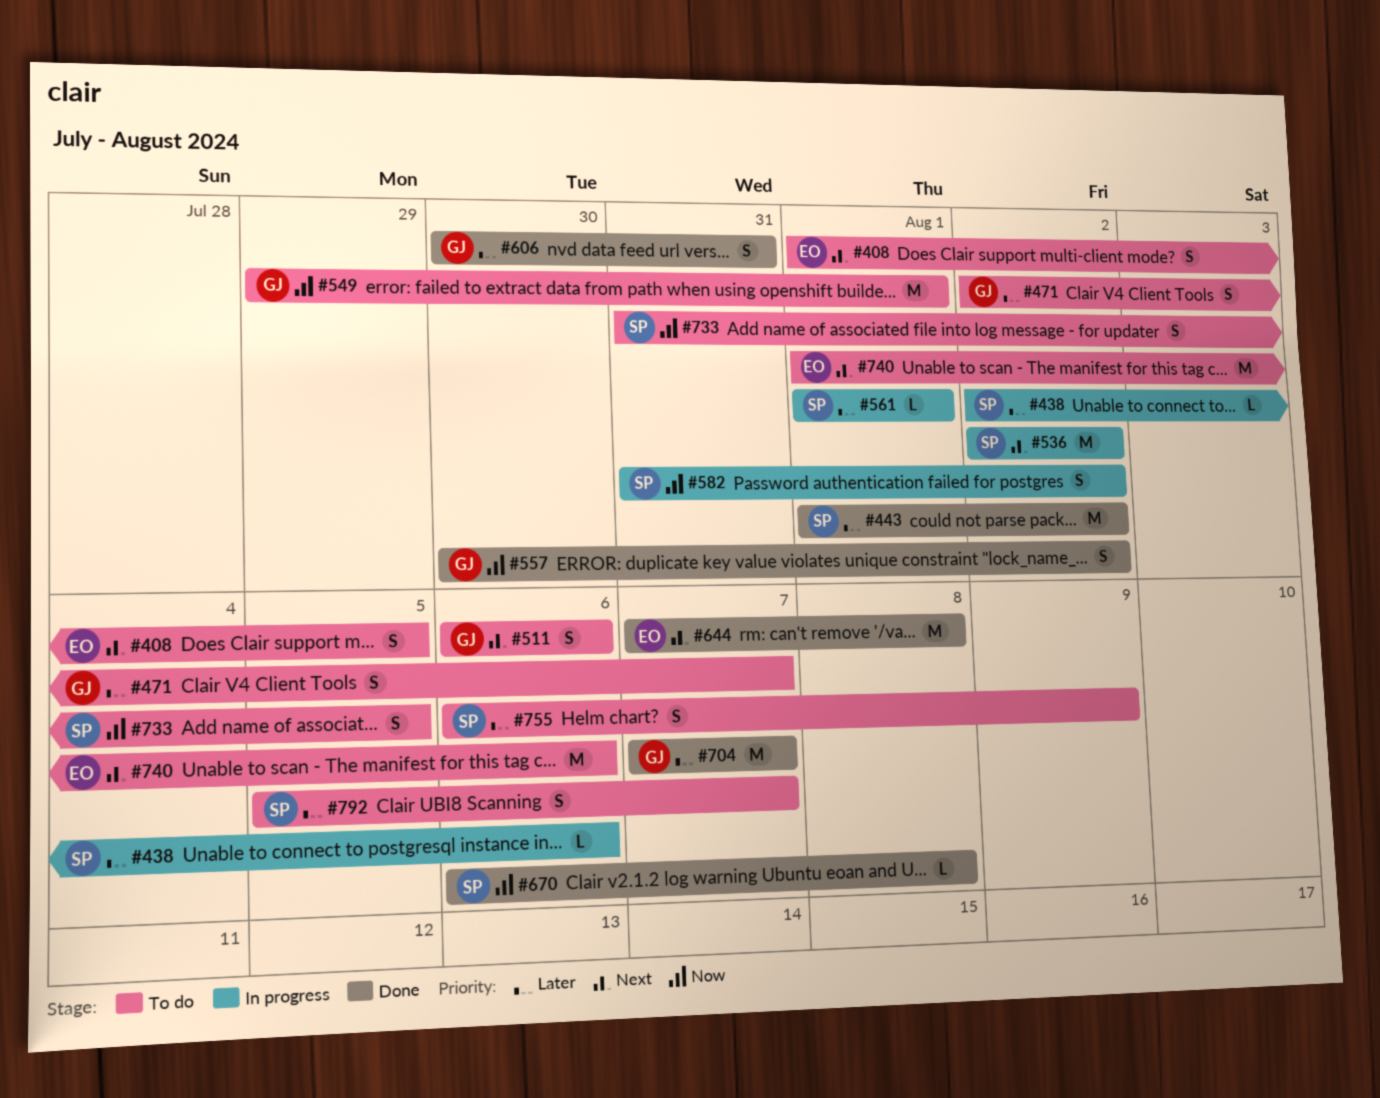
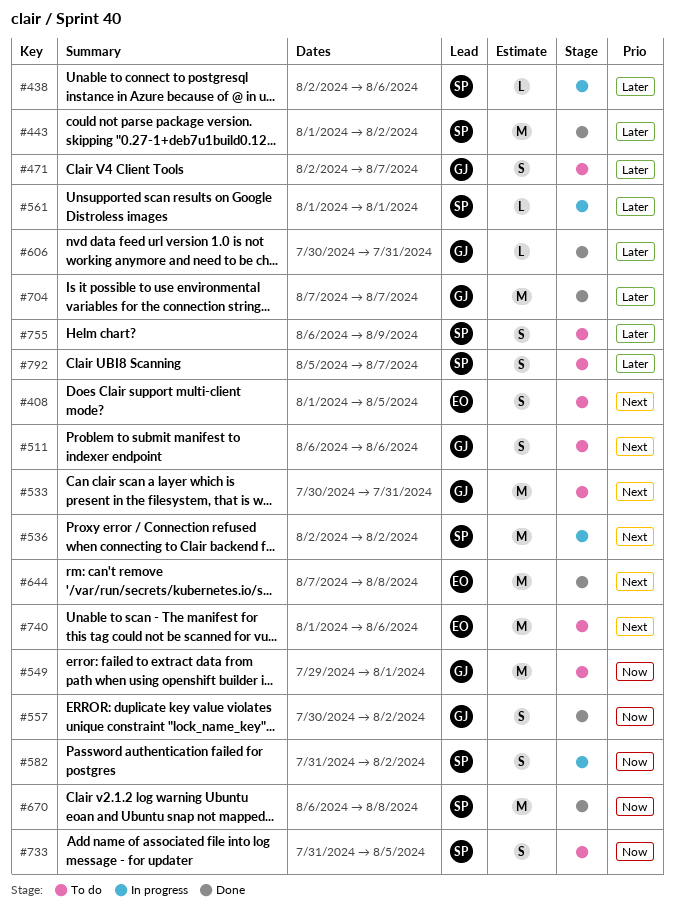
#533: none -> present
#606, estimate: S -> L
#670, estimate: L -> M

